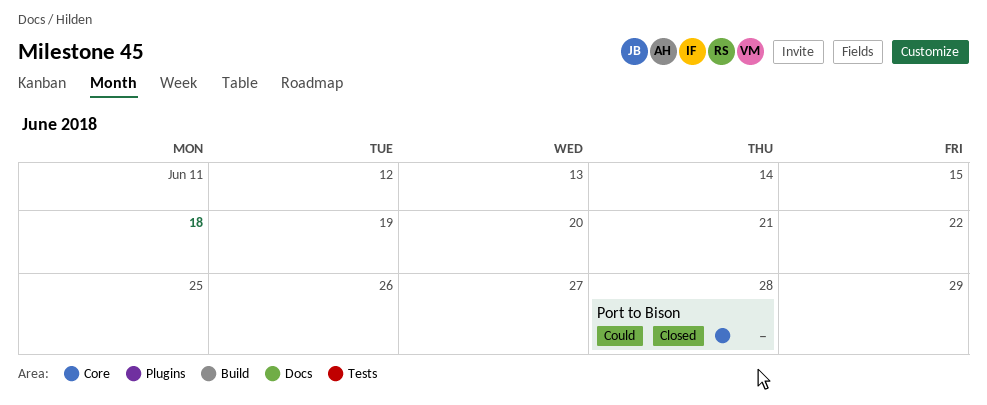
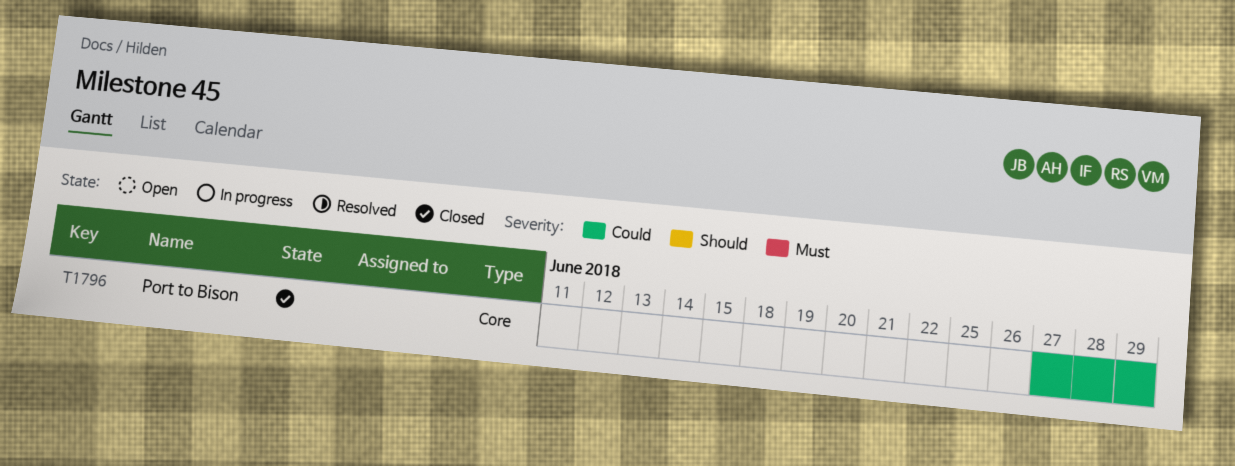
Port to Bison, due: Jun 28 -> Jun 29

